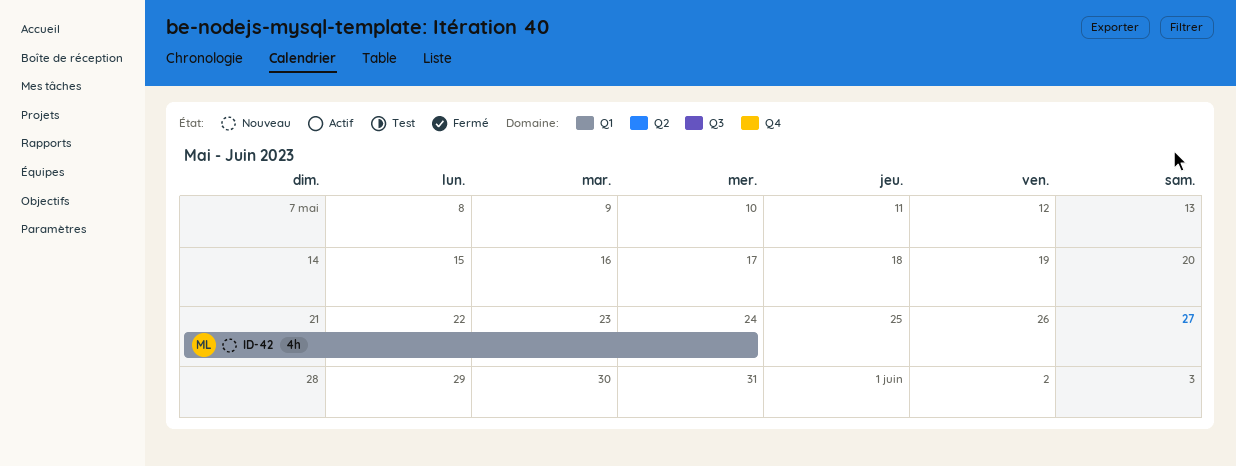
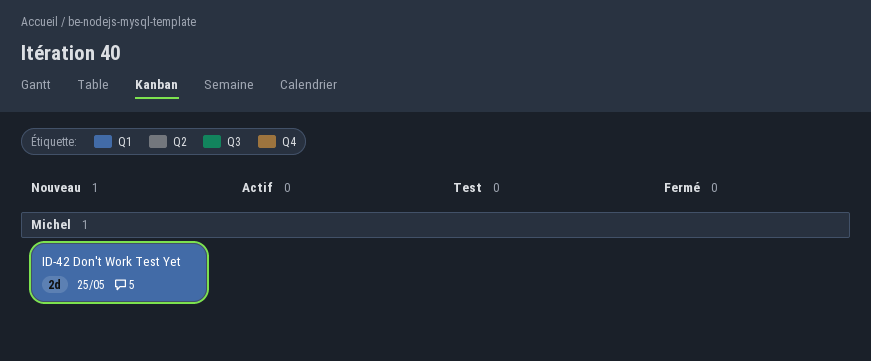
ID-42, estimate: 4h -> 2d
ID-42, due: May 24 -> May 25

